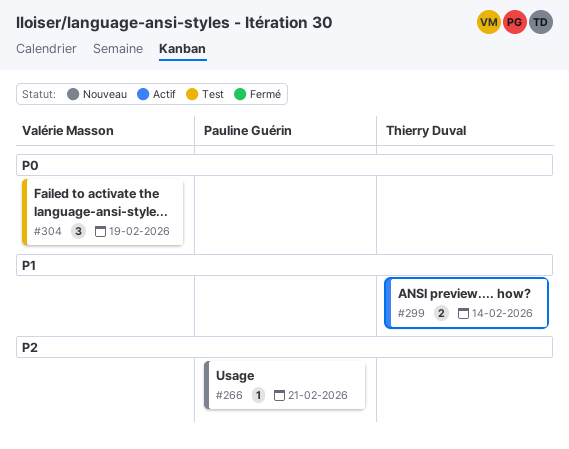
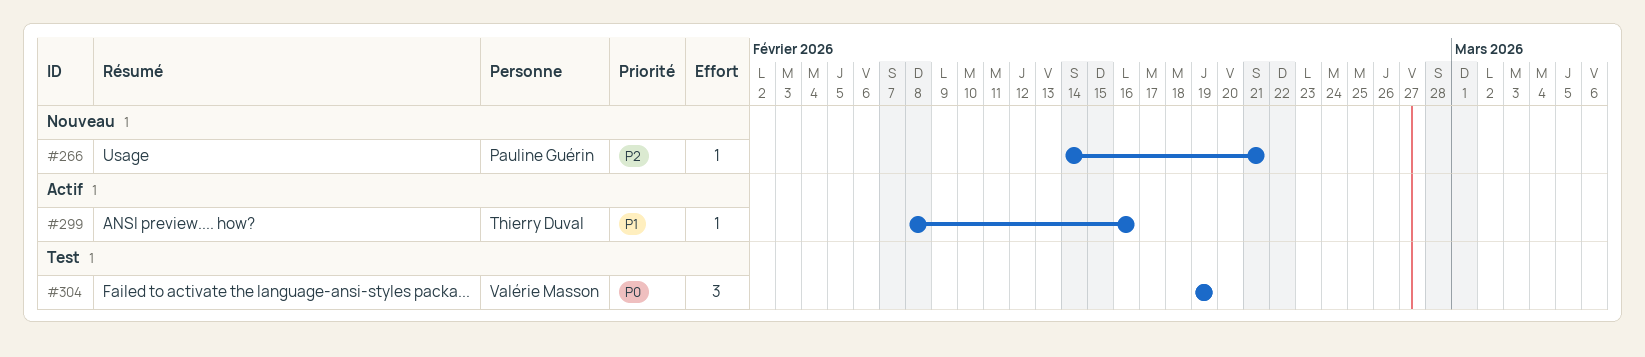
#299, estimate: 2 -> 1
#299, due: Feb 14 -> Feb 16

